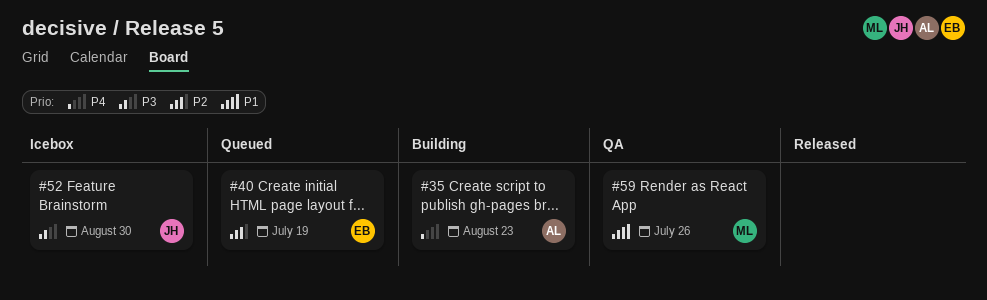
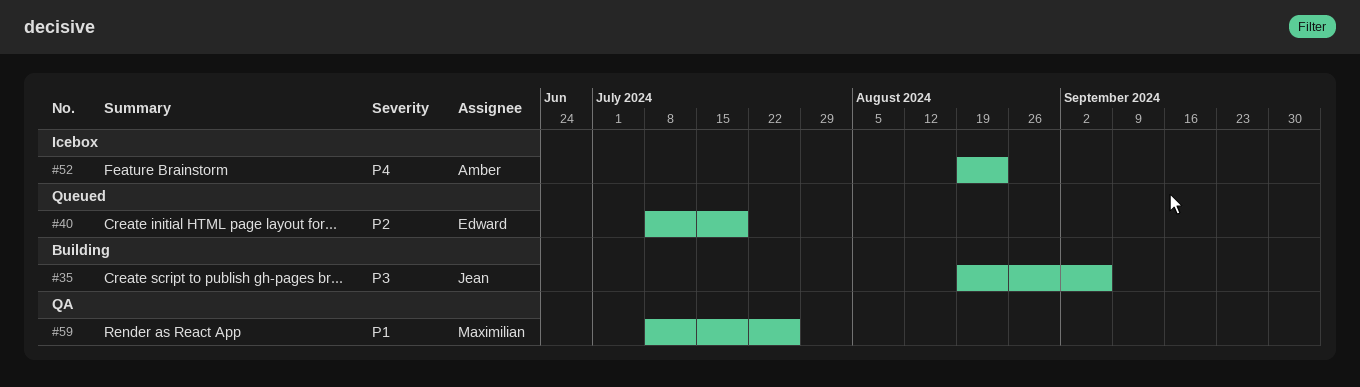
#35, owner: Amber -> Jean
#35, priority: P4 -> P3
#35, due: Aug 23 -> Sep 6
#52, owner: Jean -> Amber
#52, priority: P3 -> P4
#52, due: Aug 30 -> Aug 23

